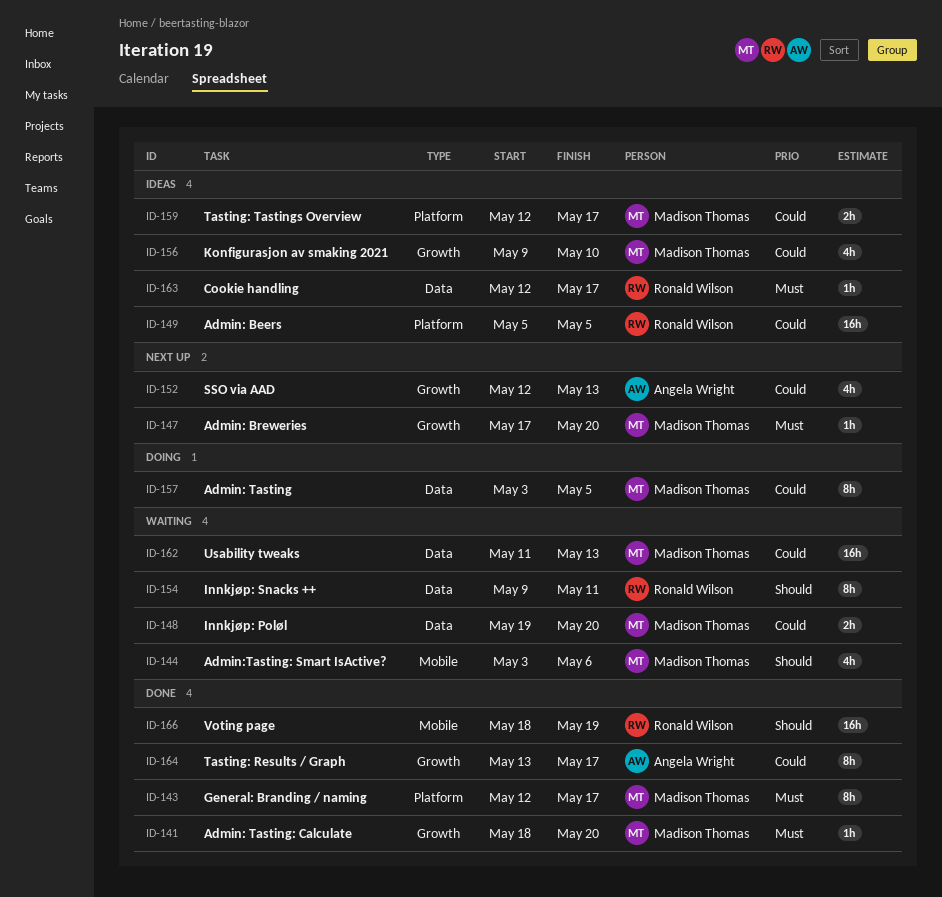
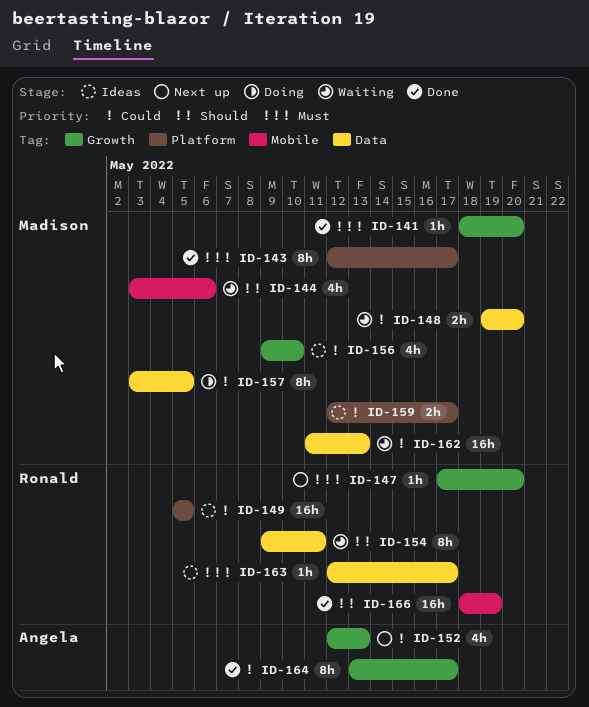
ID-147, owner: Madison Thomas -> Ronald Wilson

